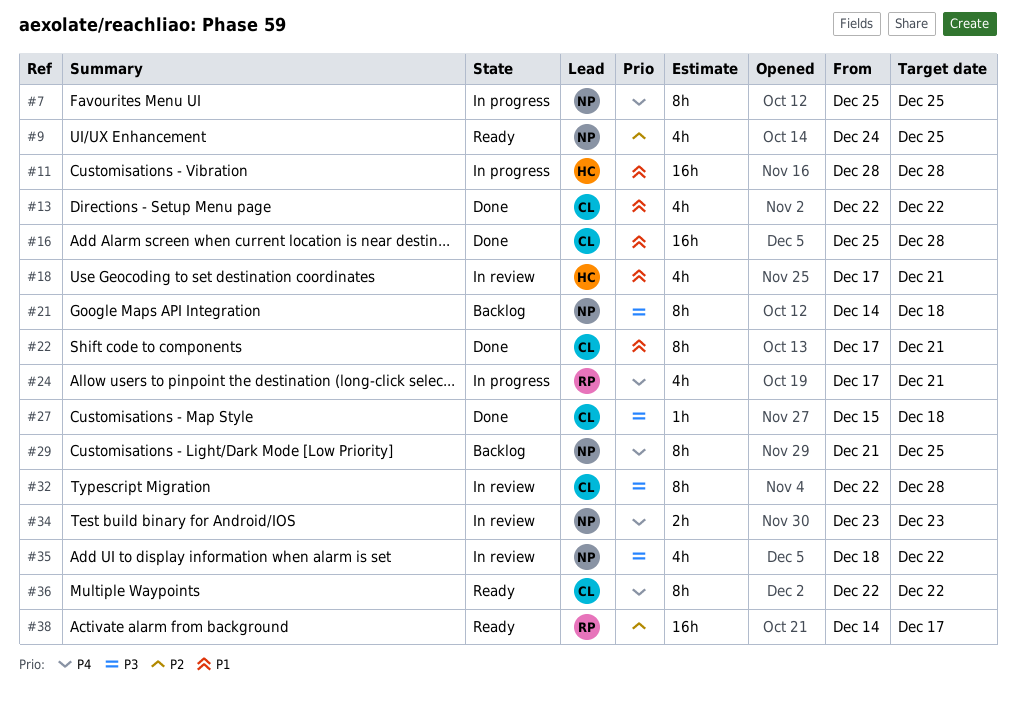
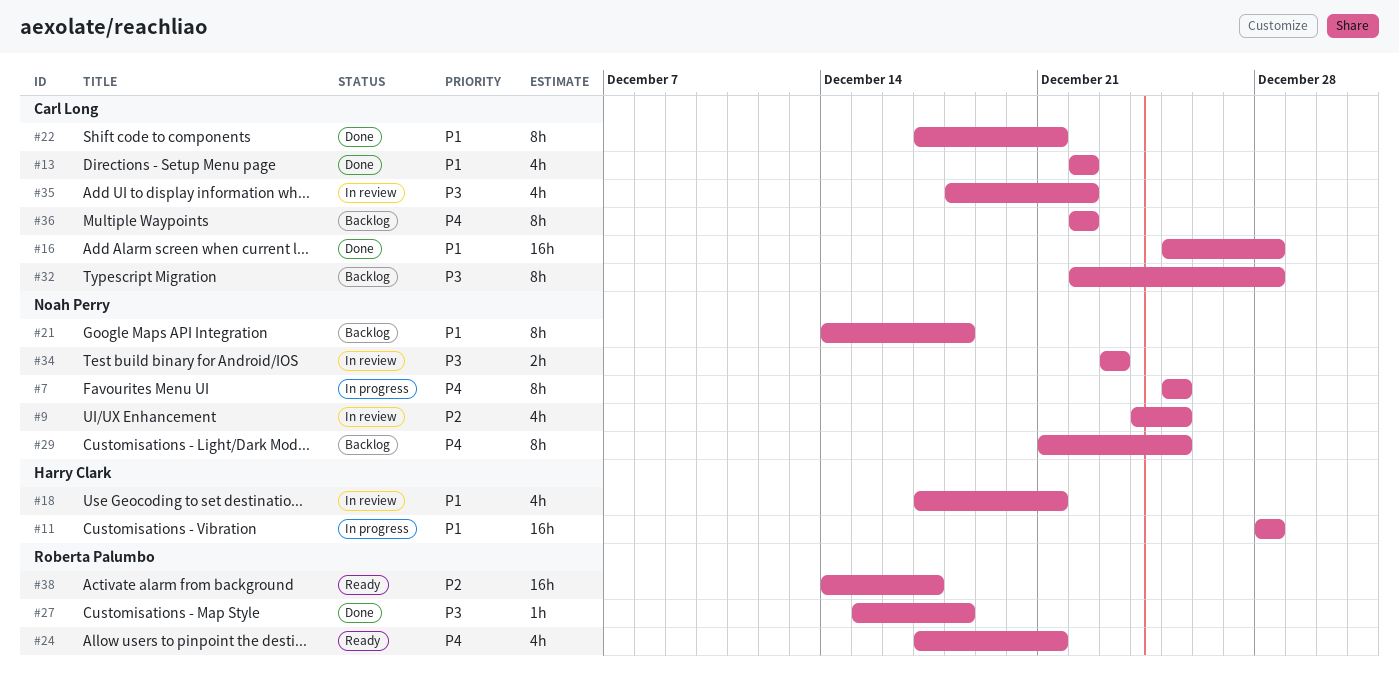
#9, status: Ready -> In review
#21, priority: P3 -> P1
#24, status: In progress -> Ready
#27, owner: Carl Long -> Roberta Palumbo
#32, status: In review -> Backlog
#34, priority: P4 -> P3
#35, owner: Noah Perry -> Carl Long
#36, status: Ready -> Backlog

